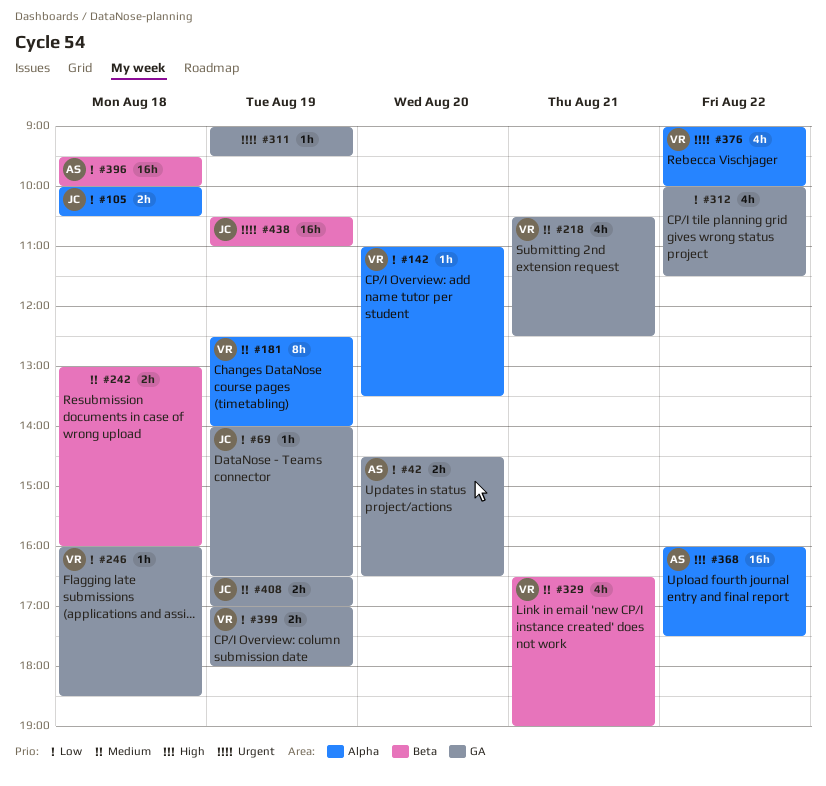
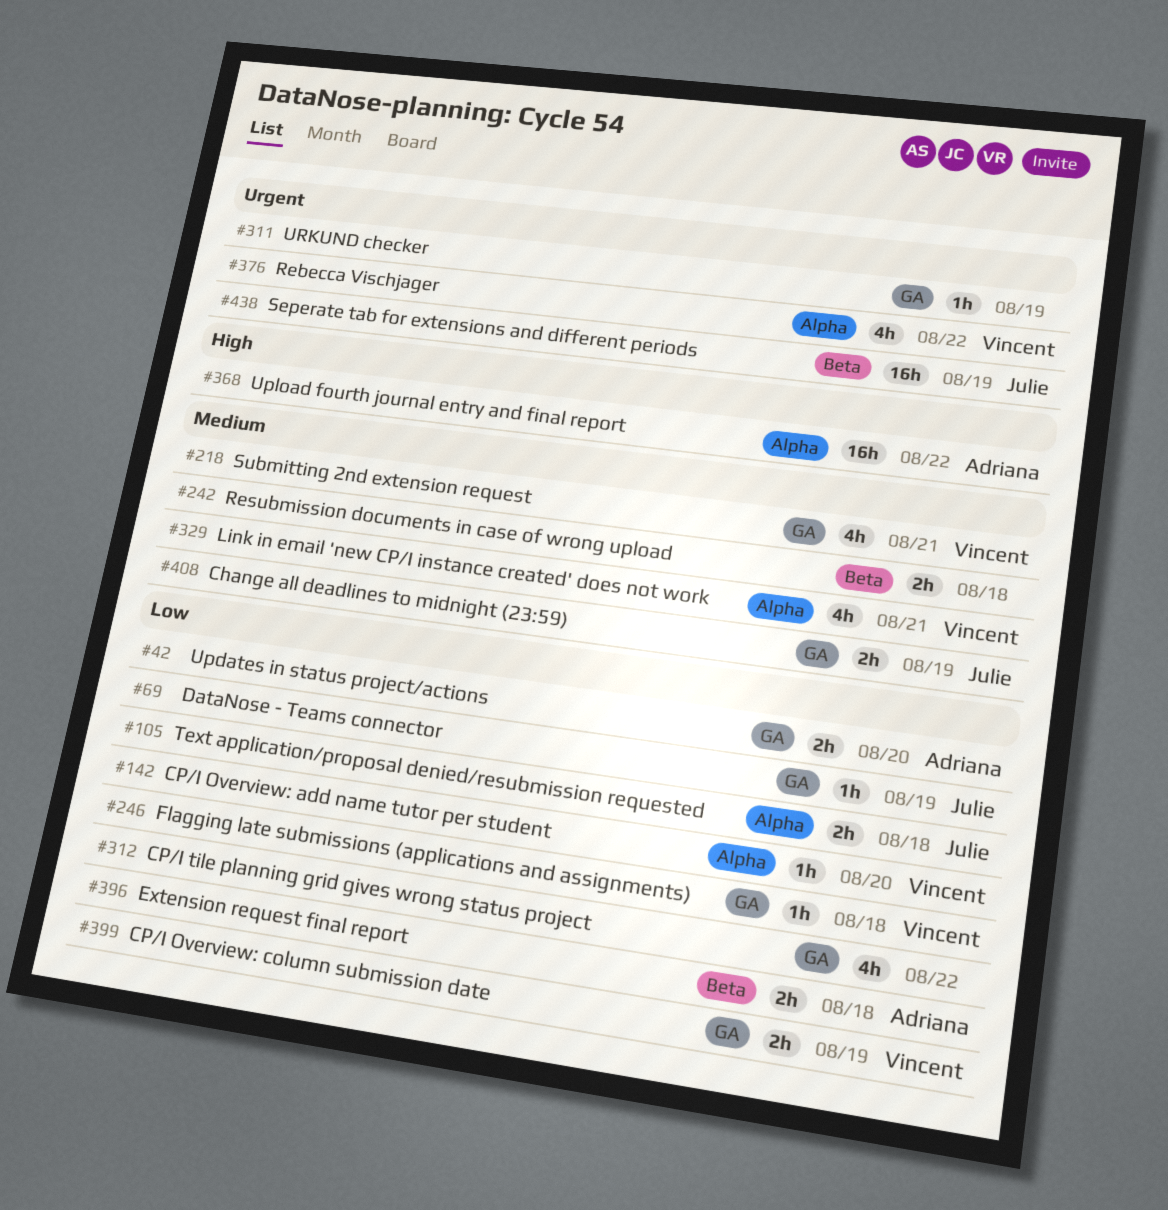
#181: present -> none
#329, label: Beta -> Alpha
#396, estimate: 16h -> 2h

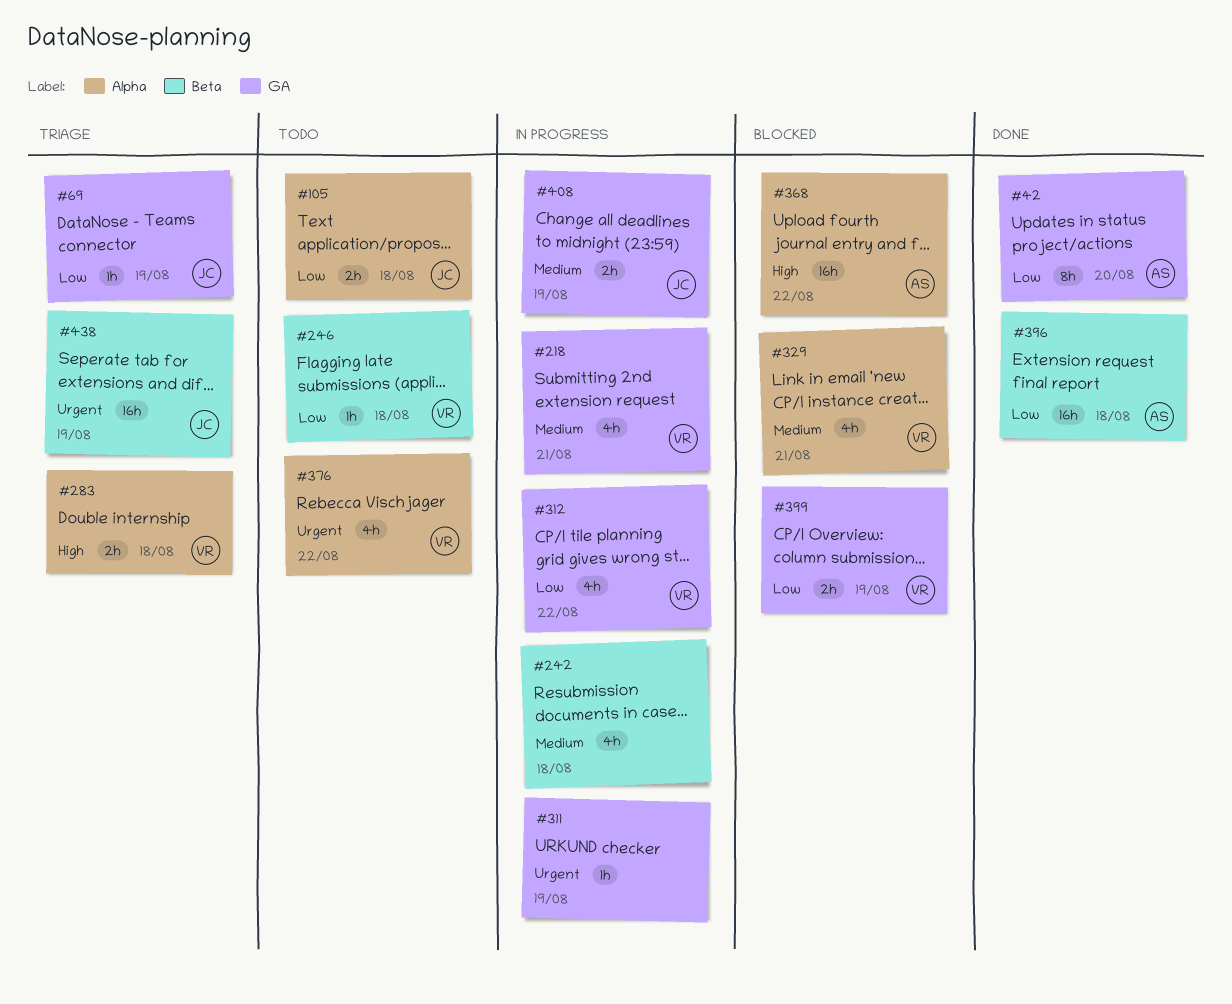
#42, estimate: 2h -> 8h
#142: present -> none
#242, estimate: 2h -> 4h
#246, label: GA -> Beta
#283: none -> present
#312, owner: none -> Vincent
#396, estimate: 2h -> 16h

